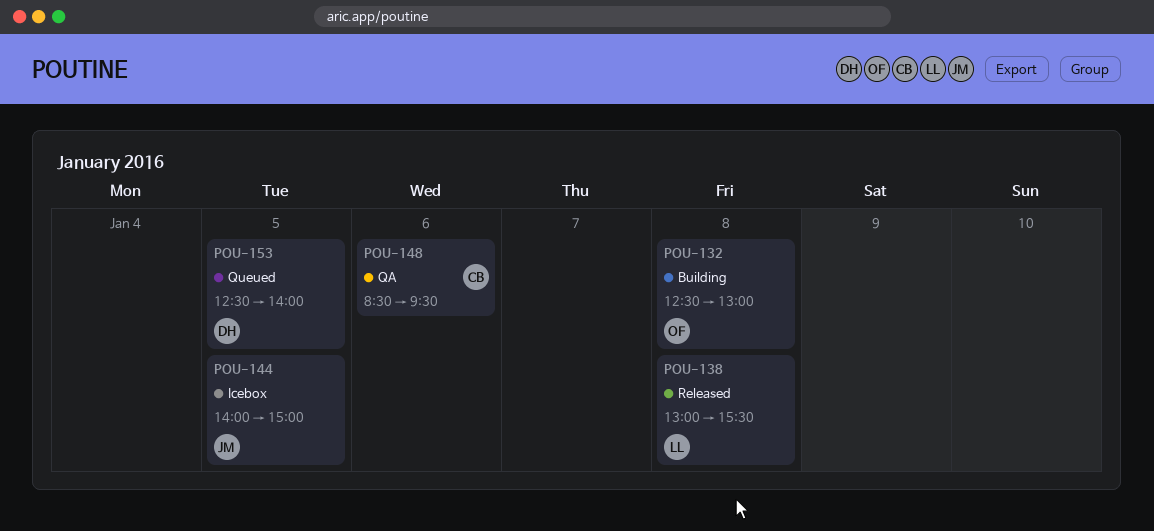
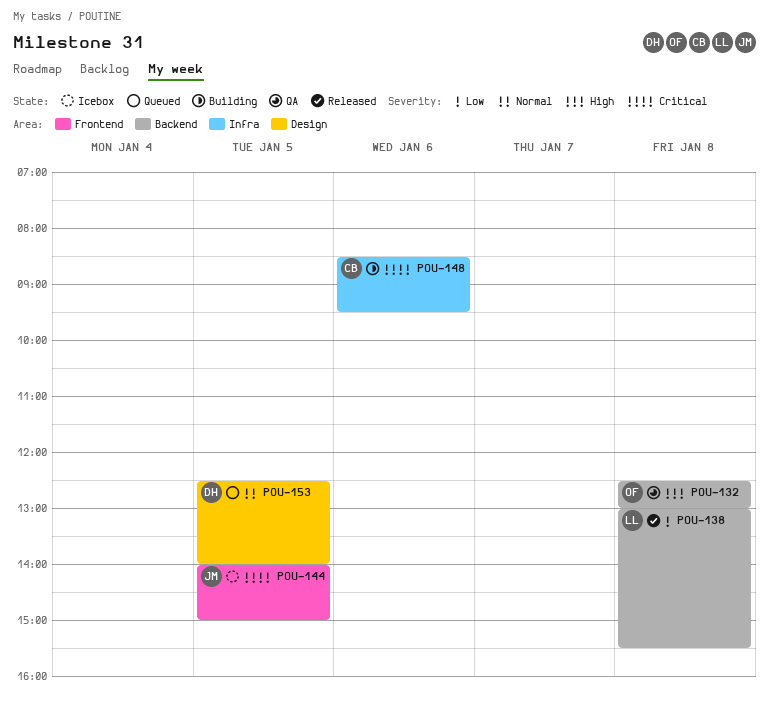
POU-132, status: Building -> QA
POU-148, status: QA -> Building

